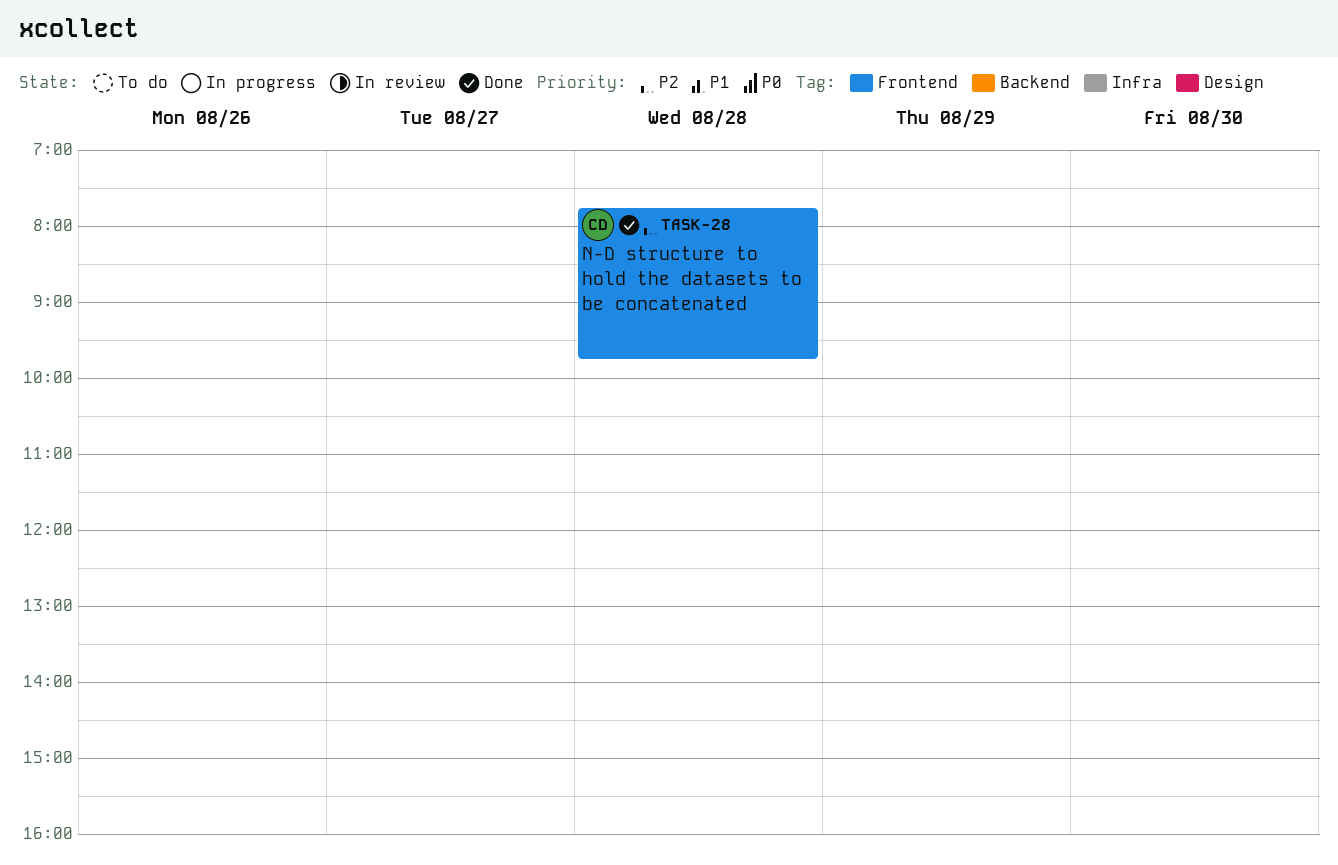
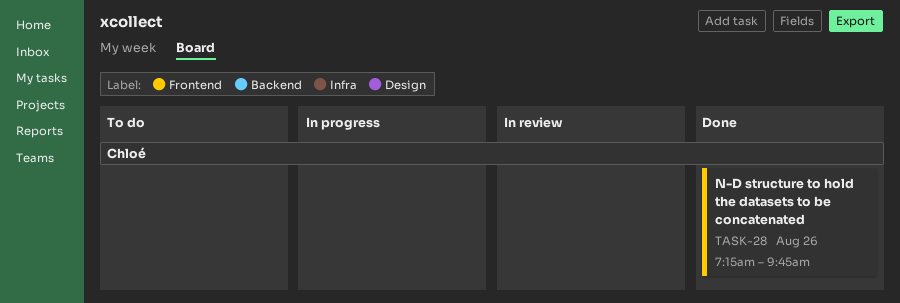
TASK-28, day: Aug 28 -> Aug 26
TASK-28, begins: 07:45 -> 07:15

